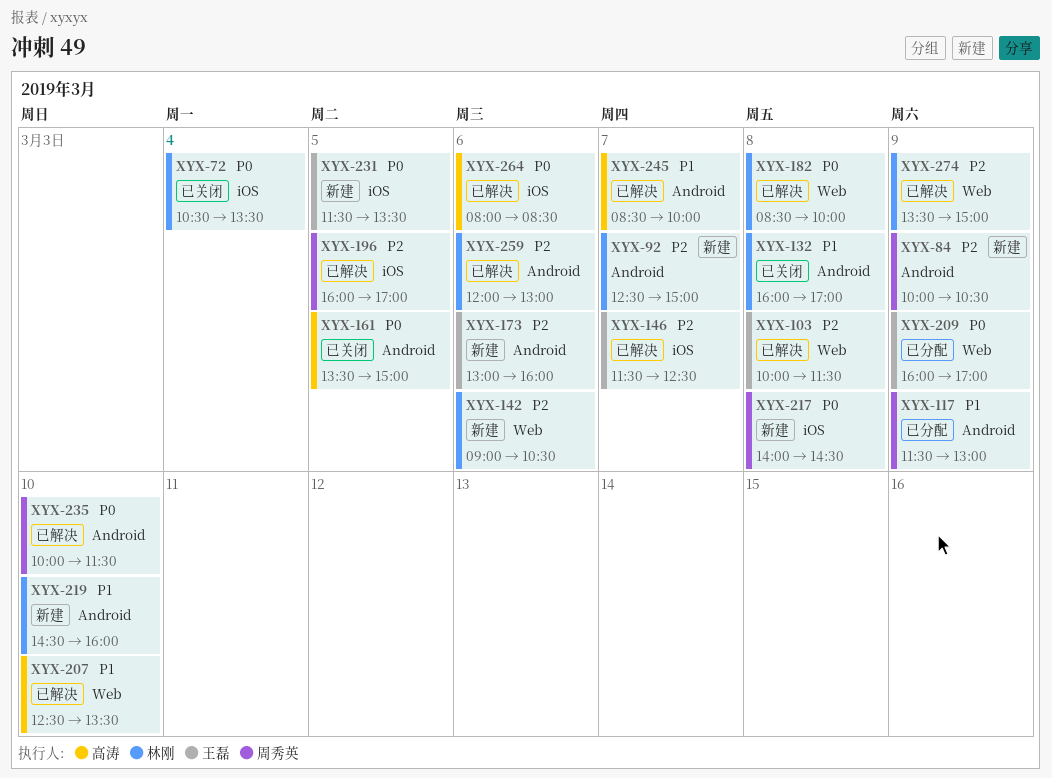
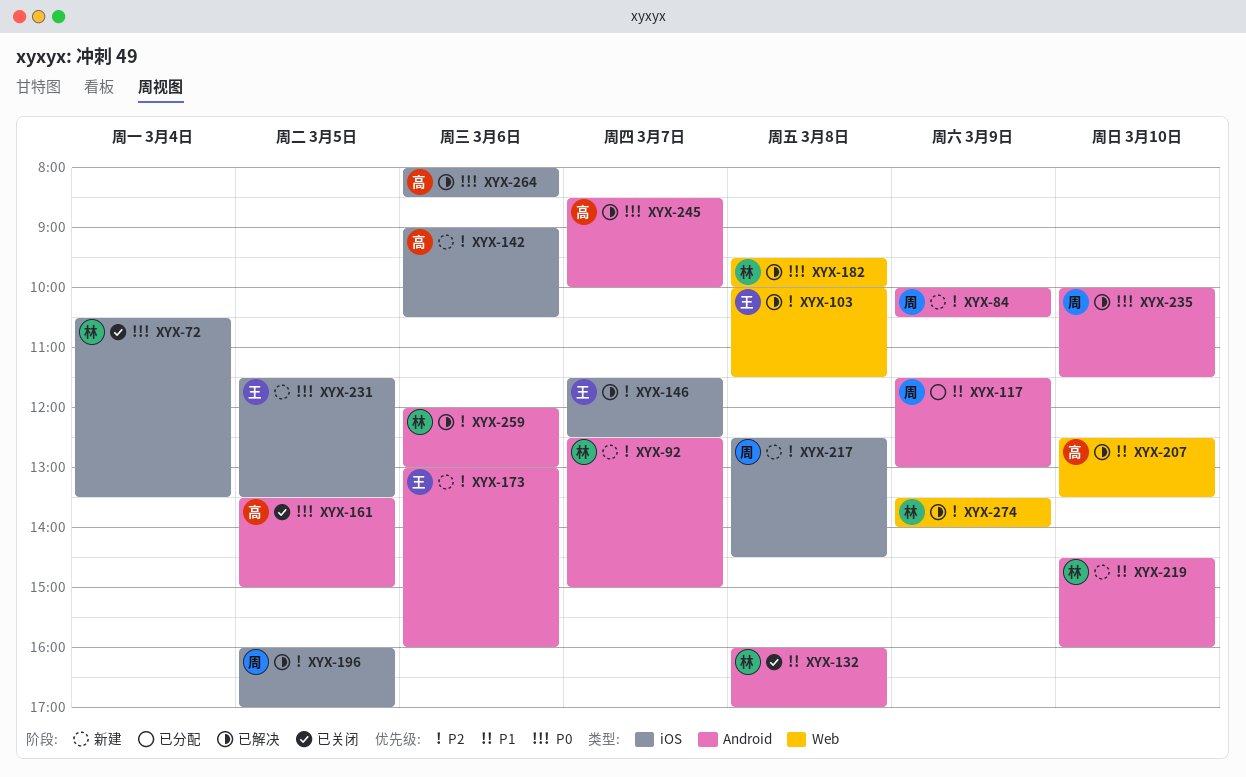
XYX-142, owner: 林刚 -> 高涛
XYX-142, label: Web -> iOS
XYX-182, begins: 08:30 -> 09:30
XYX-209: present -> none
XYX-217, priority: P0 -> P2
XYX-217, begins: 14:00 -> 12:30
XYX-245, priority: P1 -> P0
XYX-274, ends: 15:00 -> 14:00

